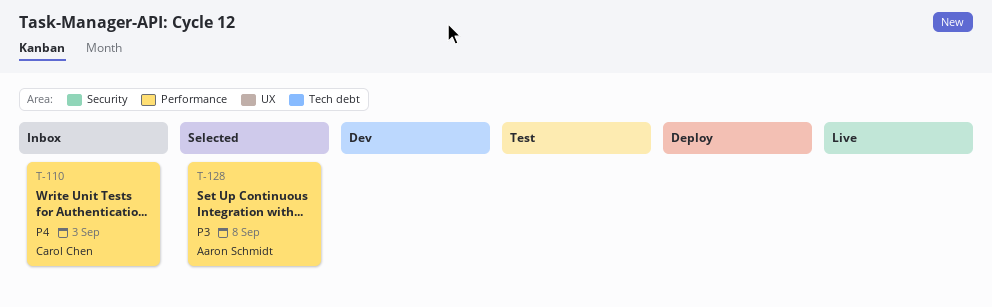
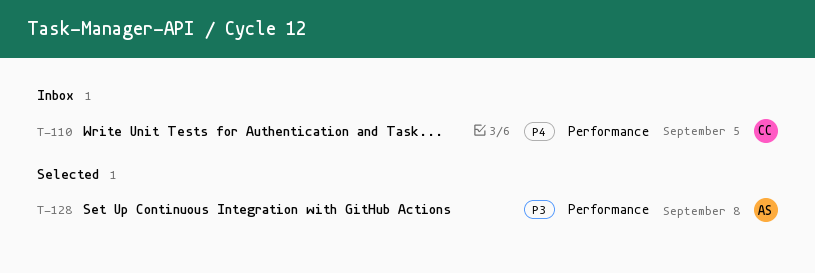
T-110, due: Sep 3 -> Sep 5

